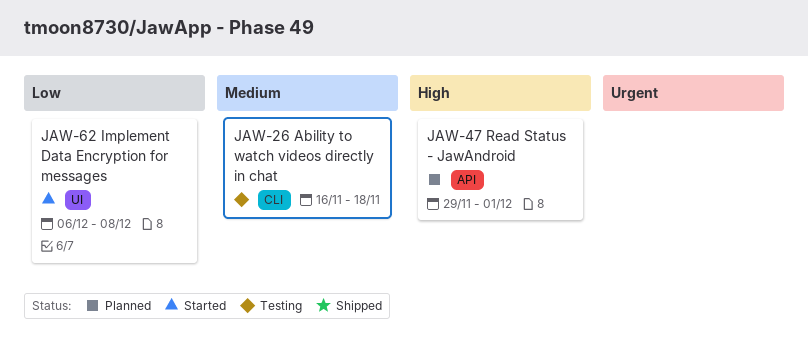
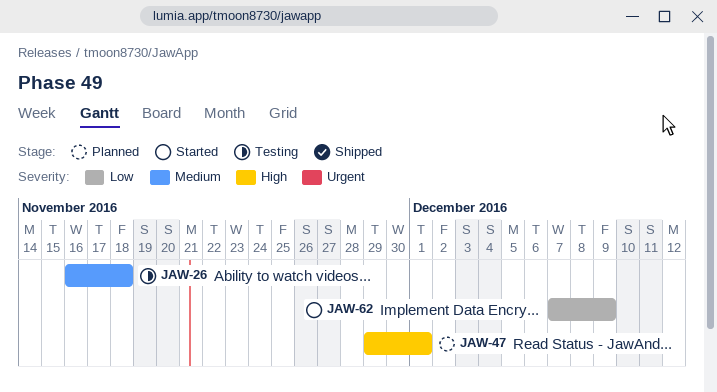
JAW-62, start: Dec 6 -> Dec 7
JAW-62, due: Dec 8 -> Dec 9

